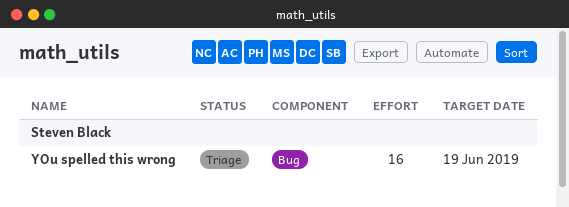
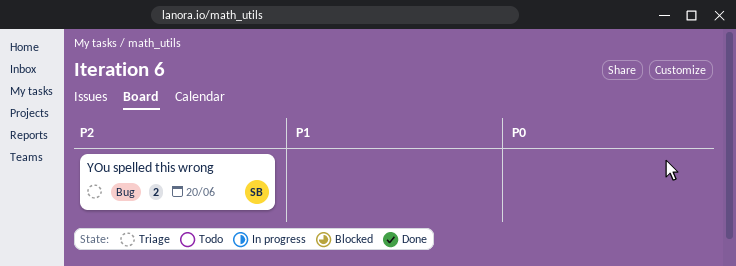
YOu spelled this wrong, estimate: 16 -> 2
YOu spelled this wrong, due: Jun 19 -> Jun 20

